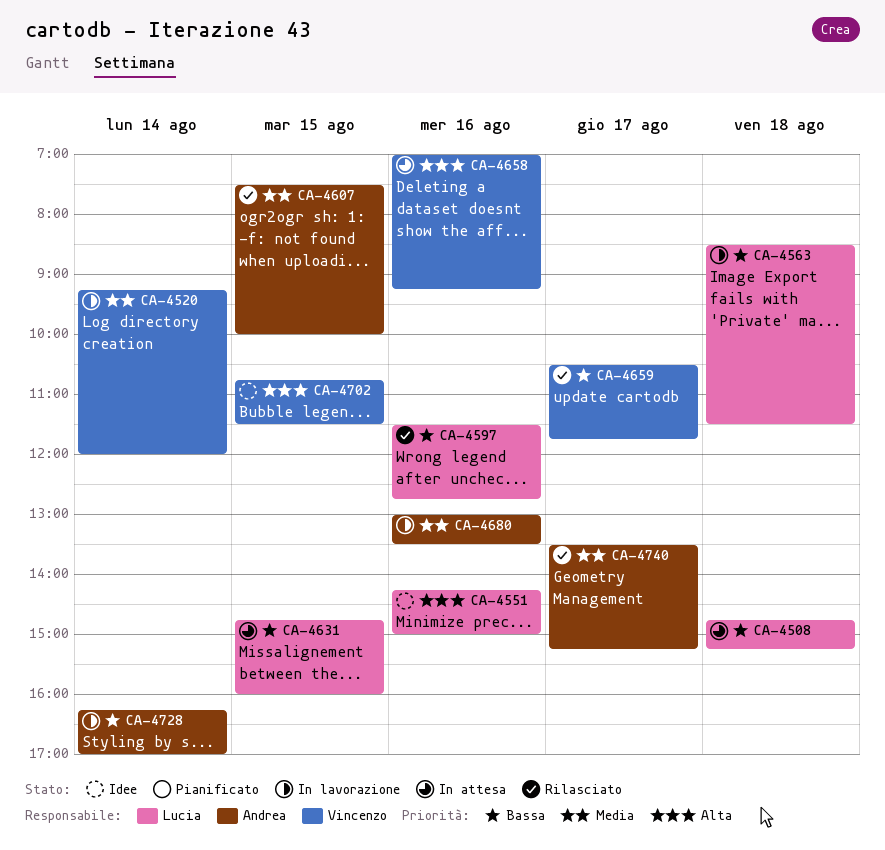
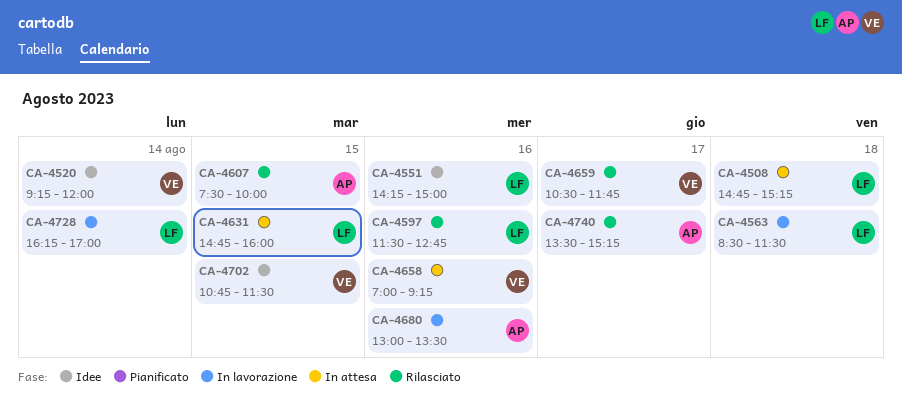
CA-4520, status: In lavorazione -> Idee
CA-4728, owner: Andrea -> Lucia

